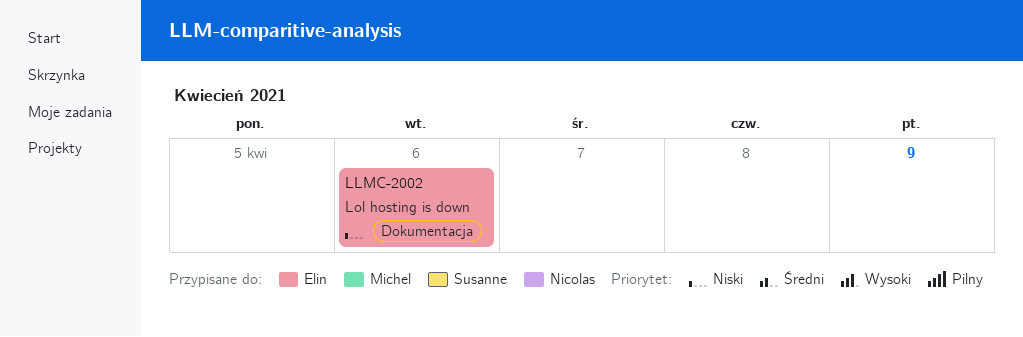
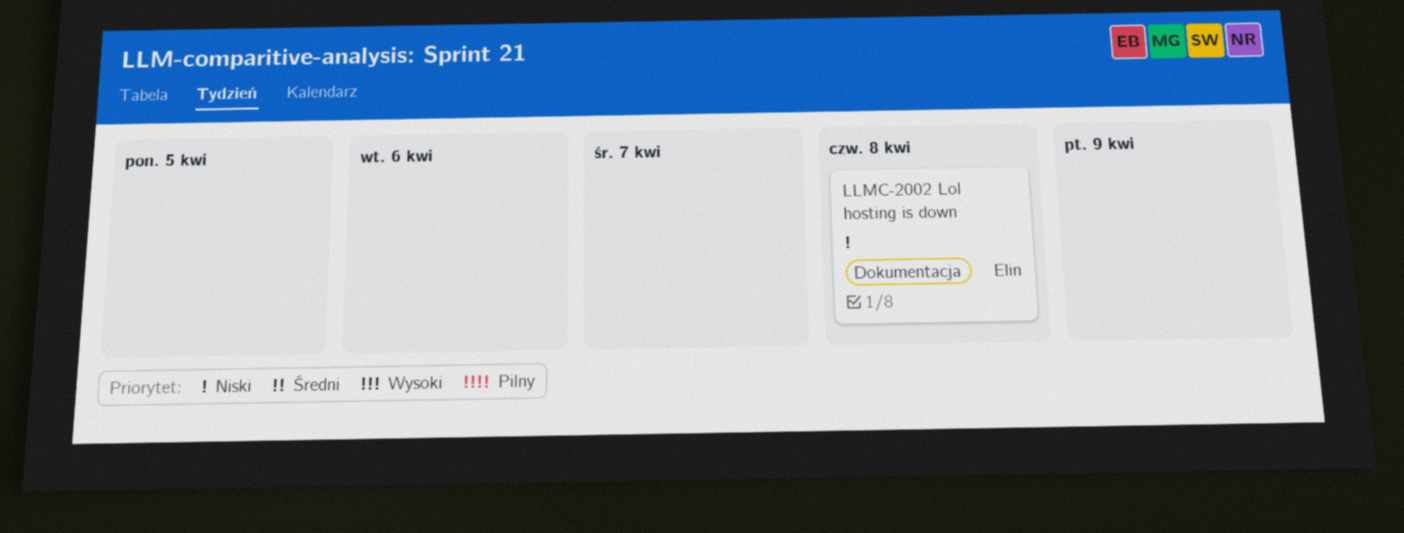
LLMC-2002, due: Apr 6 -> Apr 8

